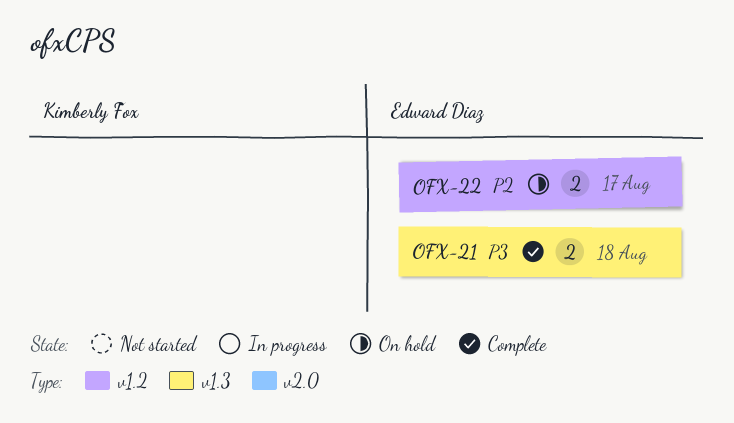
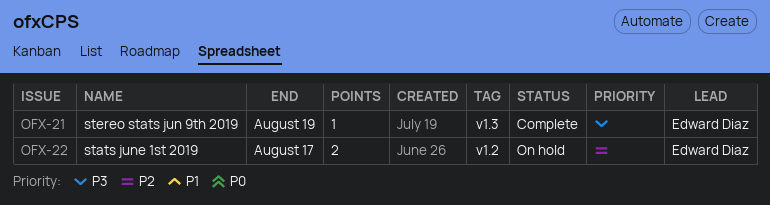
OFX-21, estimate: 2 -> 1
OFX-21, due: Aug 18 -> Aug 19

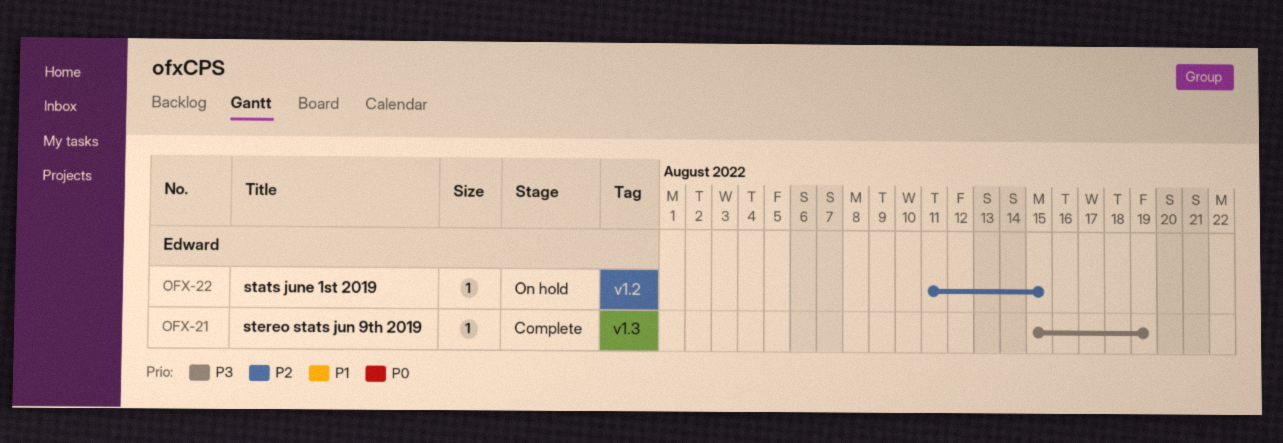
OFX-22, estimate: 2 -> 1
OFX-22, due: Aug 17 -> Aug 15

